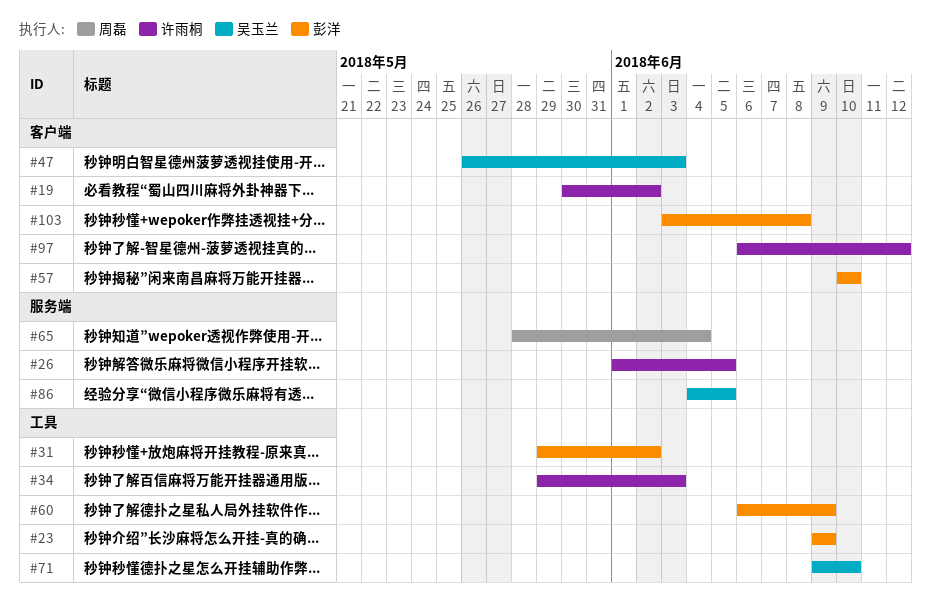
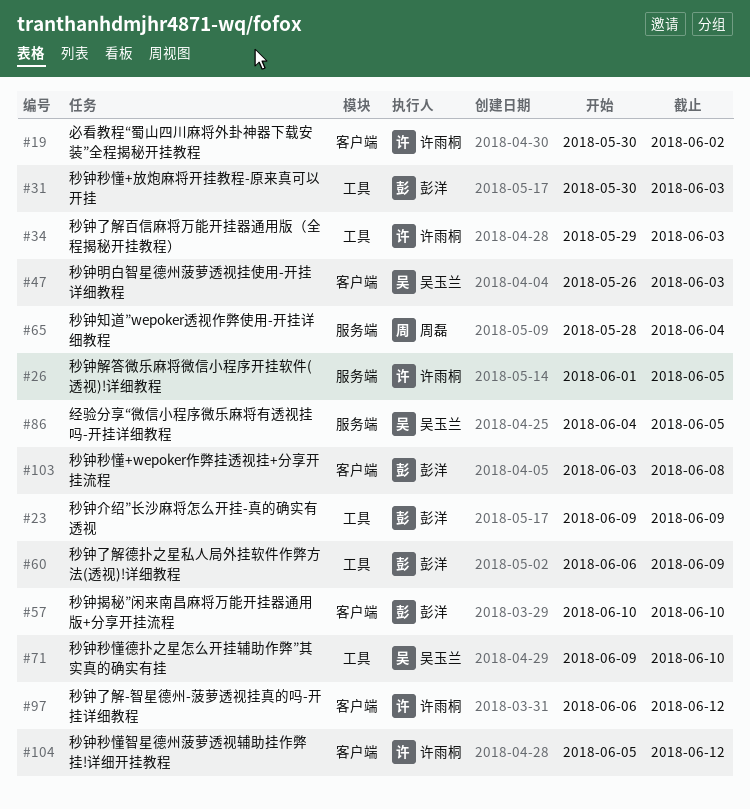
#31, start: May 29 -> May 30
#31, due: Jun 2 -> Jun 3
#104: none -> present

